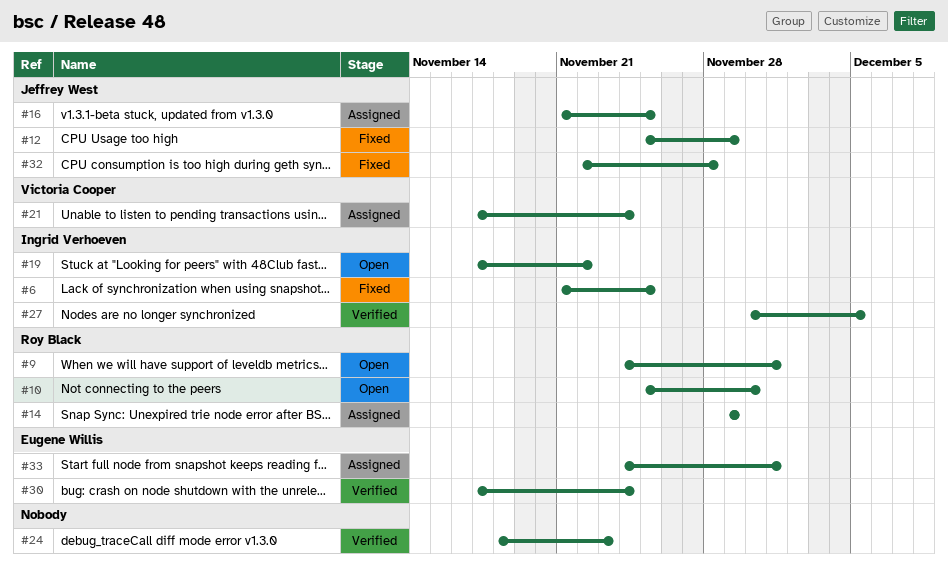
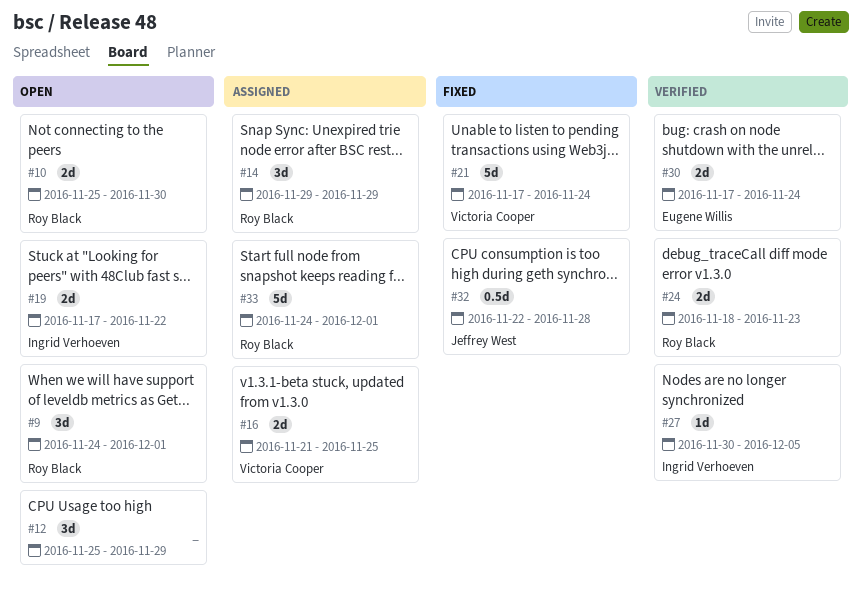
#6: present -> none
#12, status: Fixed -> Open
#12, owner: Jeffrey West -> none
#16, owner: Jeffrey West -> Victoria Cooper
#21, status: Assigned -> Fixed
#24, owner: none -> Roy Black
#33, owner: Eugene Willis -> Roy Black

